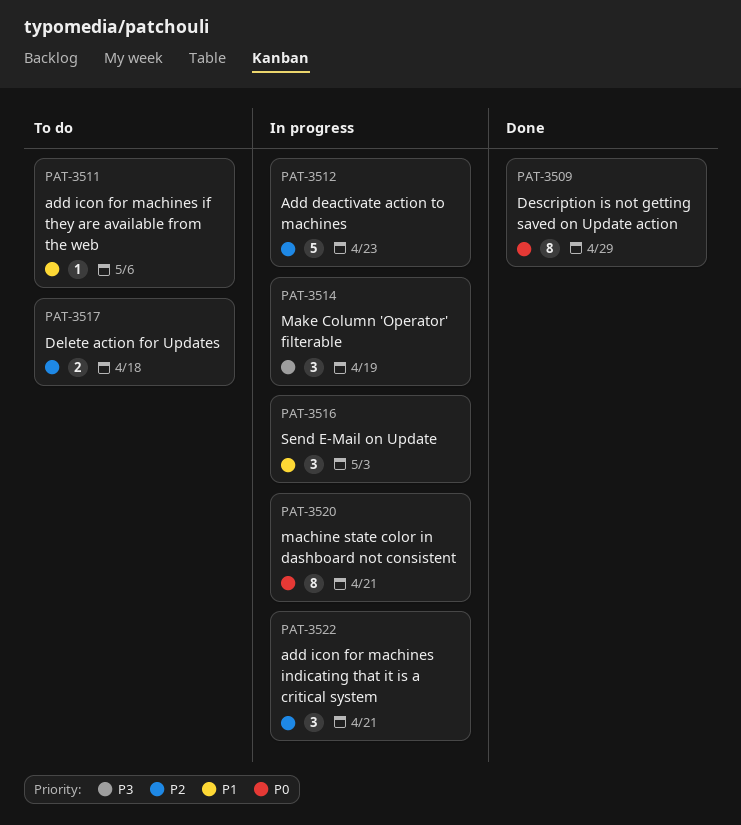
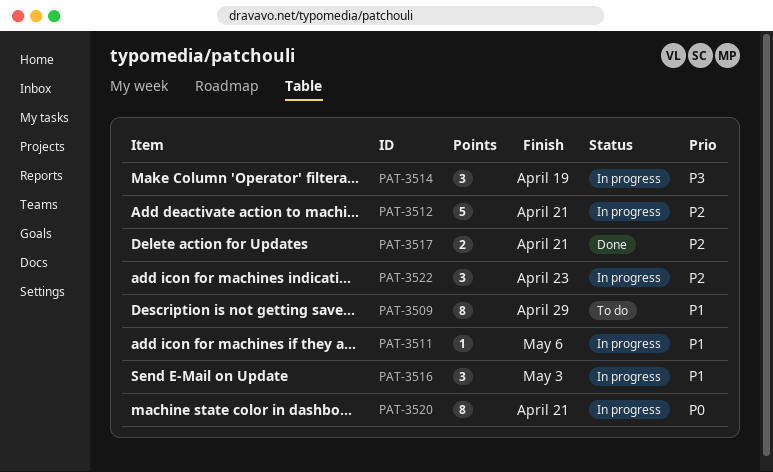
PAT-3509, status: Done -> To do
PAT-3509, priority: P0 -> P1
PAT-3511, status: To do -> In progress
PAT-3512, due: Apr 23 -> Apr 21
PAT-3517, status: To do -> Done
PAT-3517, due: Apr 18 -> Apr 21
PAT-3522, due: Apr 21 -> Apr 23

